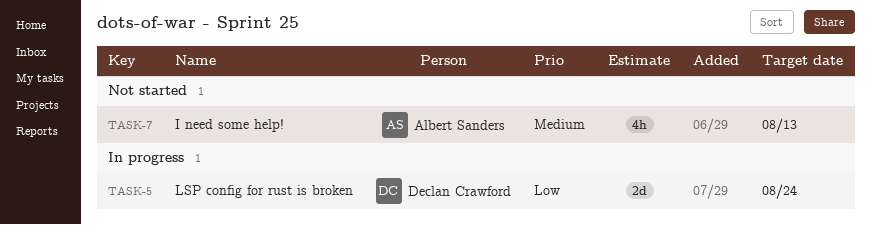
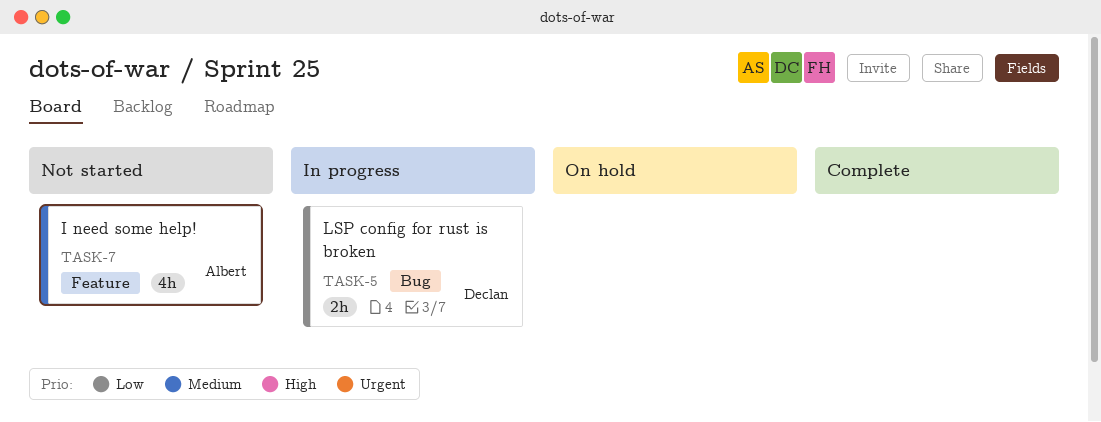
TASK-5, estimate: 2d -> 2h

